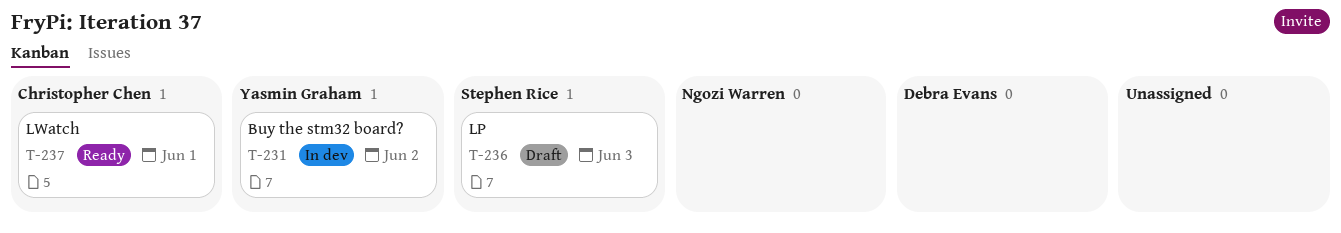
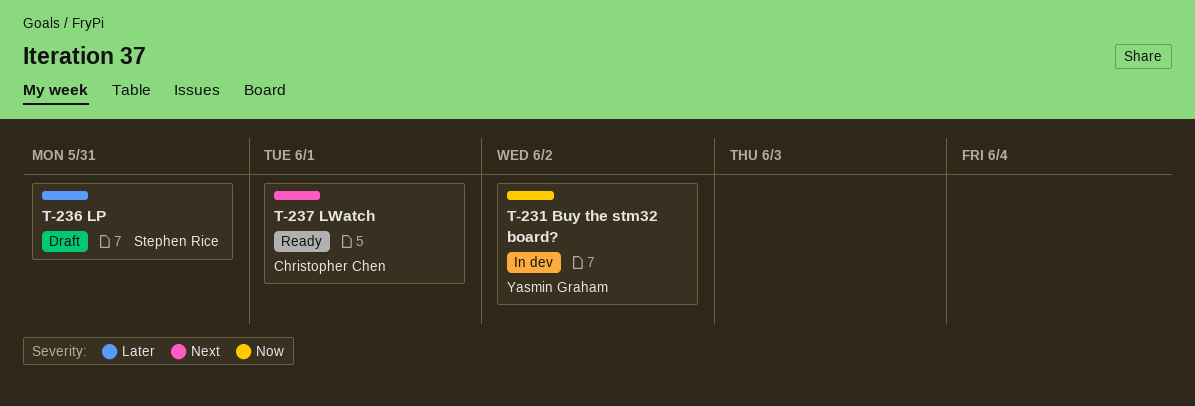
T-236, due: Jun 3 -> May 31

